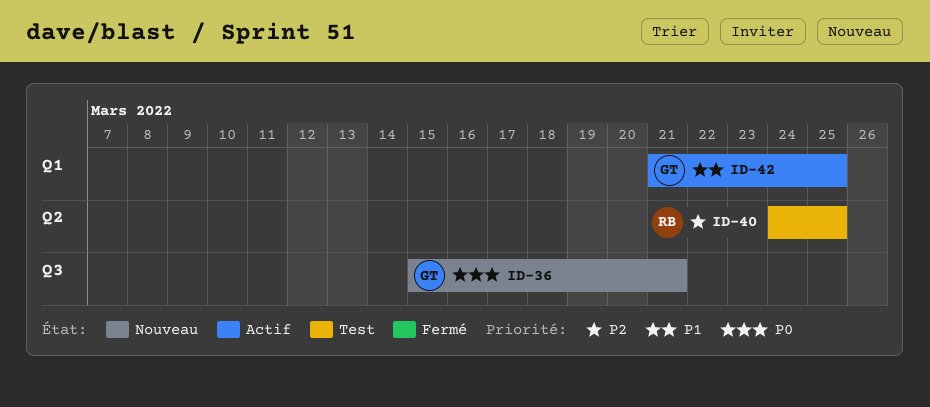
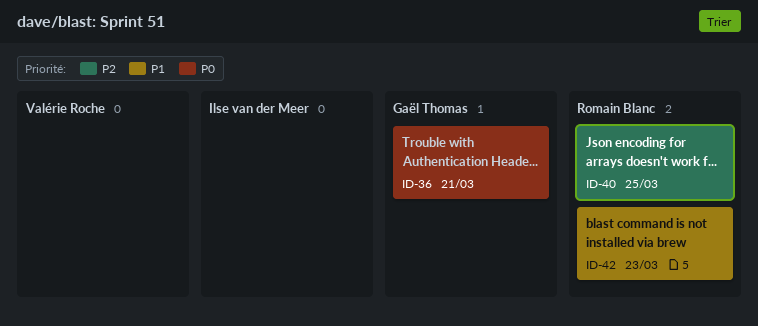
ID-42, owner: Gaël Thomas -> Romain Blanc
ID-42, due: Mar 25 -> Mar 23

